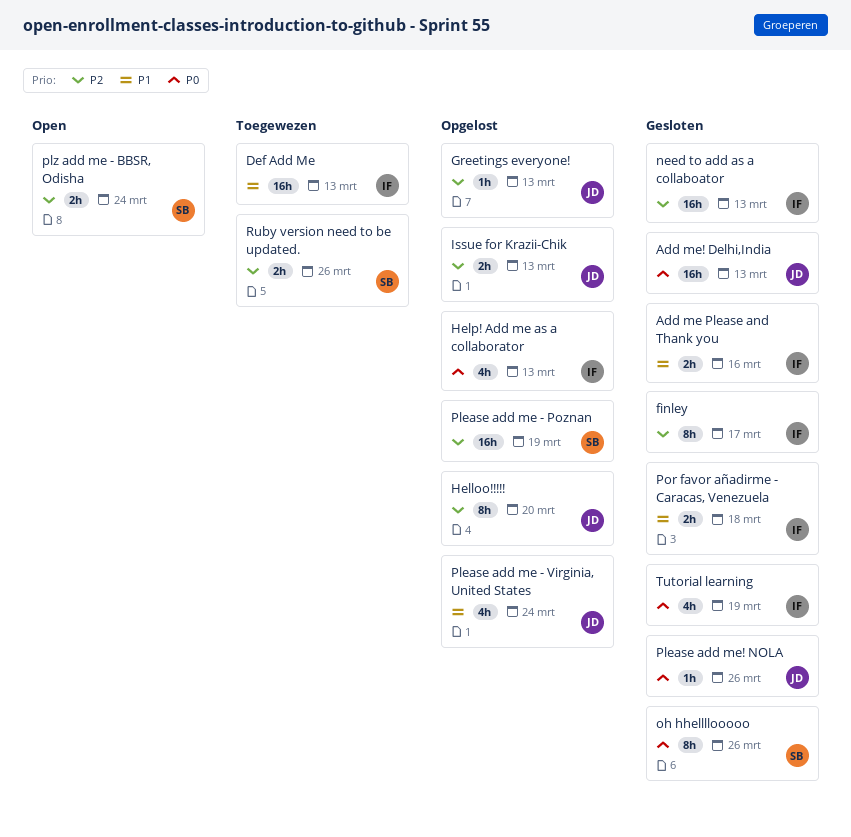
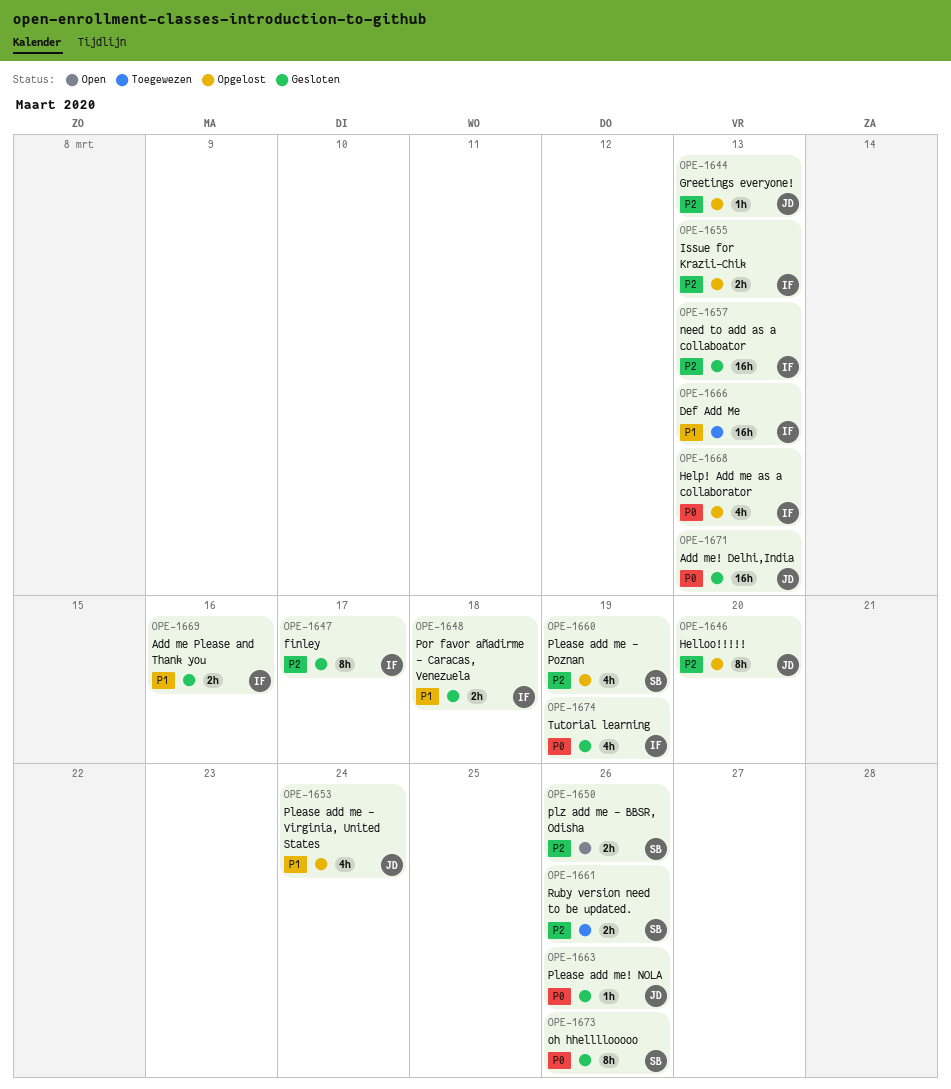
Issue for Krazii-Chik, owner: JD -> IF
Please add me - Poznan, estimate: 16h -> 4h
plz add me - BBSR, Odisha, due: Mar 24 -> Mar 26

